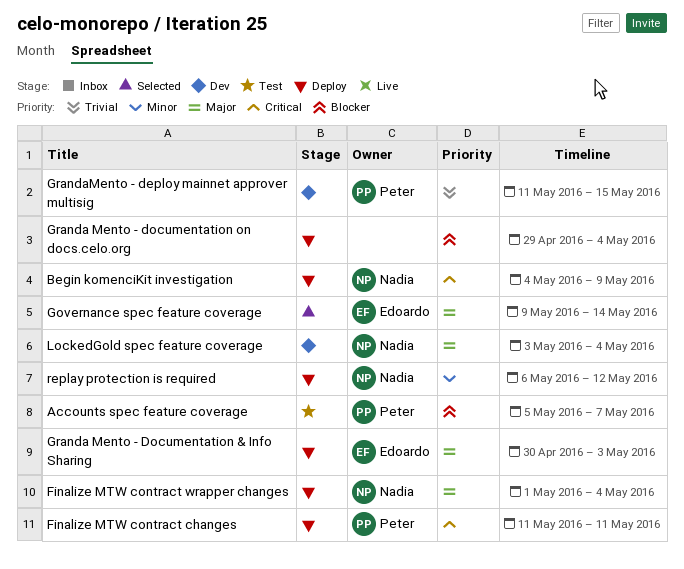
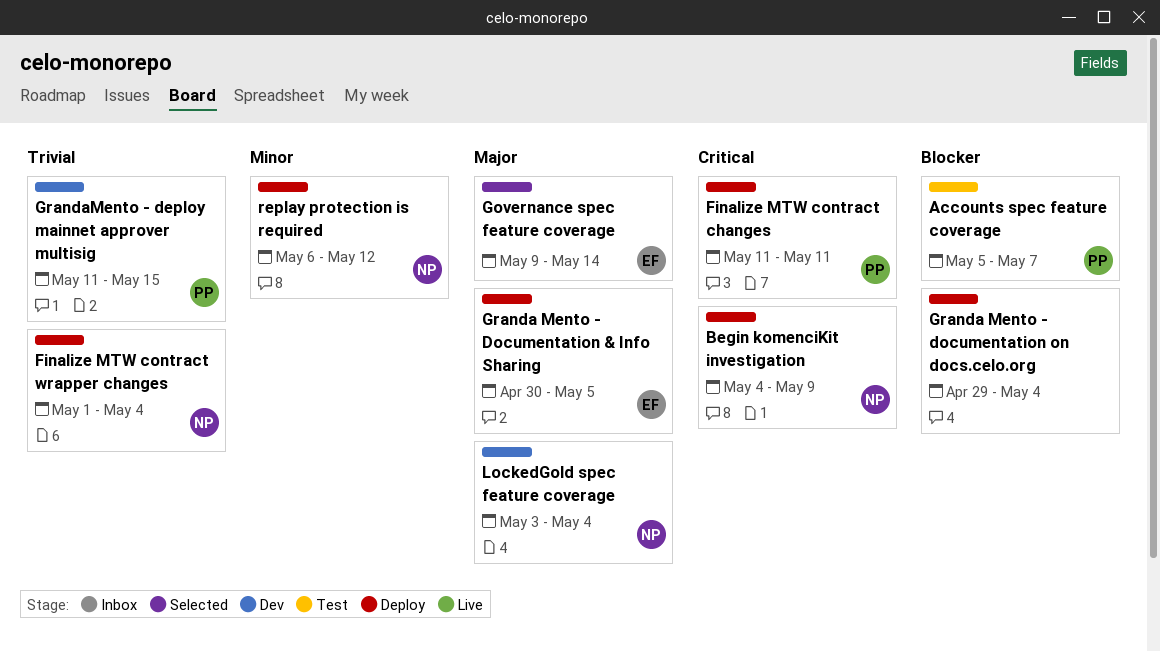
Finalize MTW contract wrapper changes, priority: Major -> Trivial
Granda Mento - Documentation & Info Sharing, due: May 3 -> May 5

